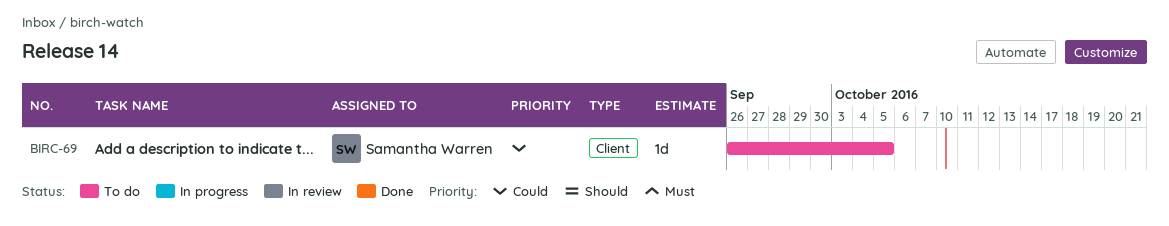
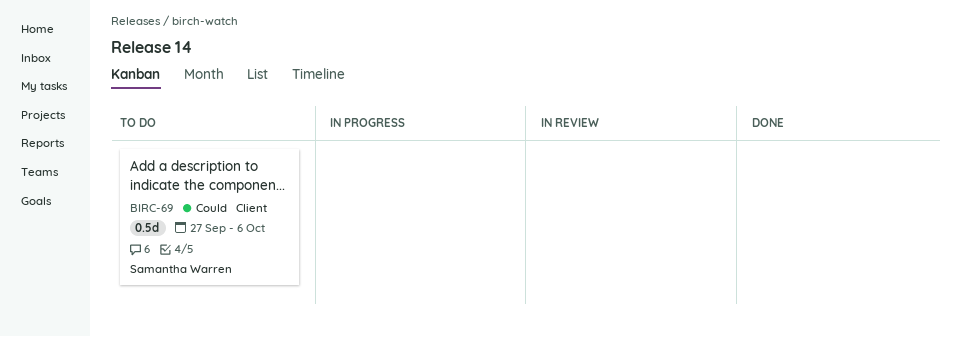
BIRC-69, estimate: 1d -> 0.5d
BIRC-69, start: Sep 26 -> Sep 27
BIRC-69, due: Oct 5 -> Oct 6

